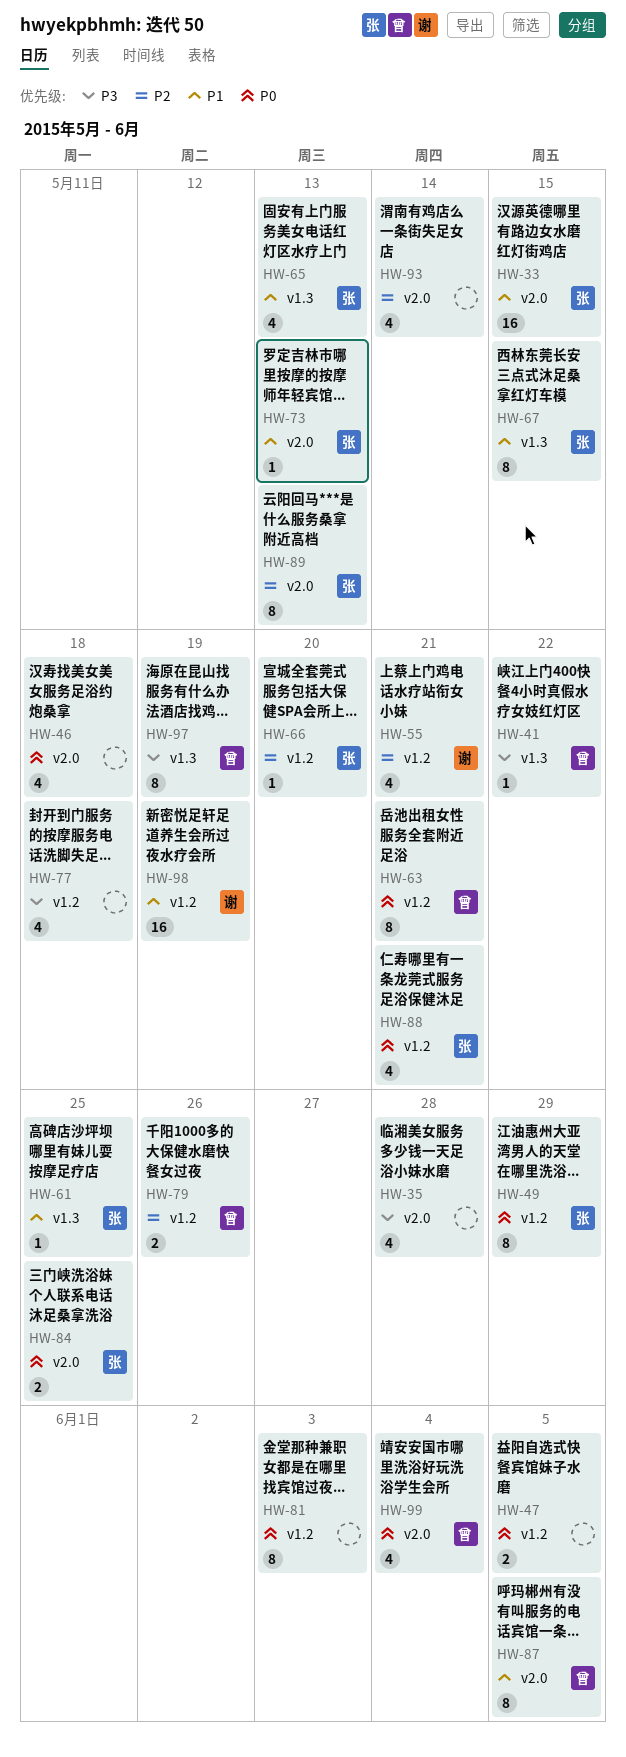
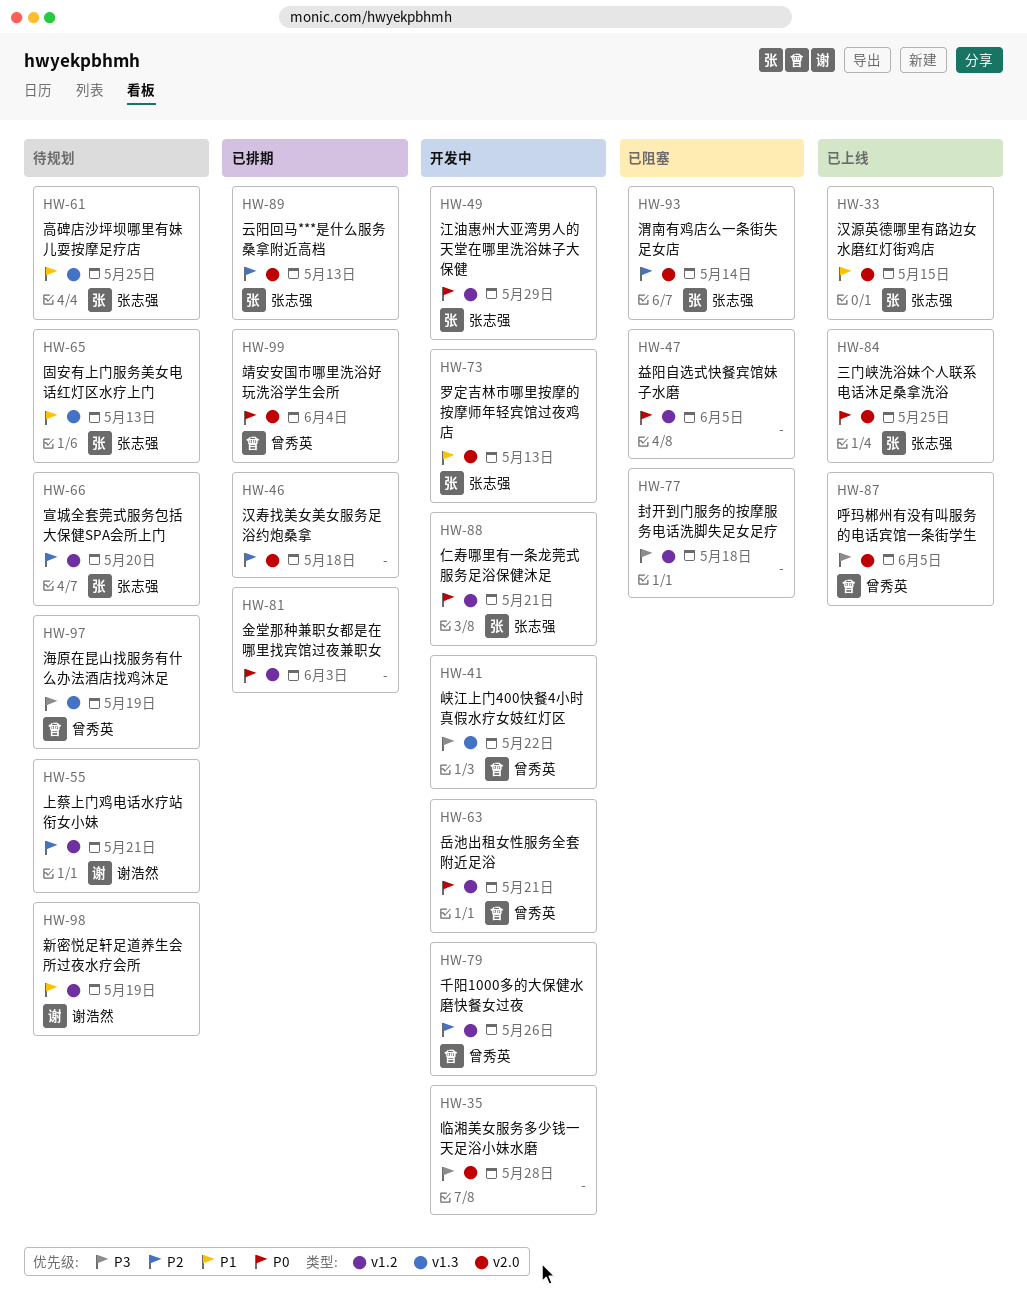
HW-46, priority: P0 -> P2
HW-67: present -> none
HW-87, priority: P1 -> P3
HW-93, owner: none -> 张志强

